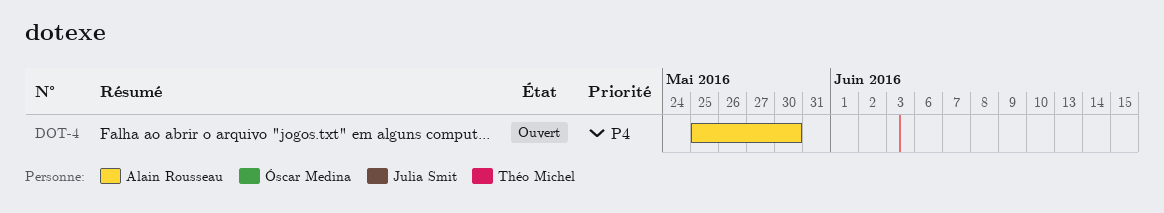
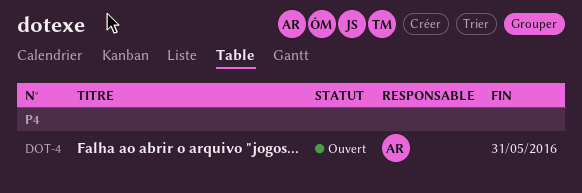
DOT-4, due: May 30 -> May 31

